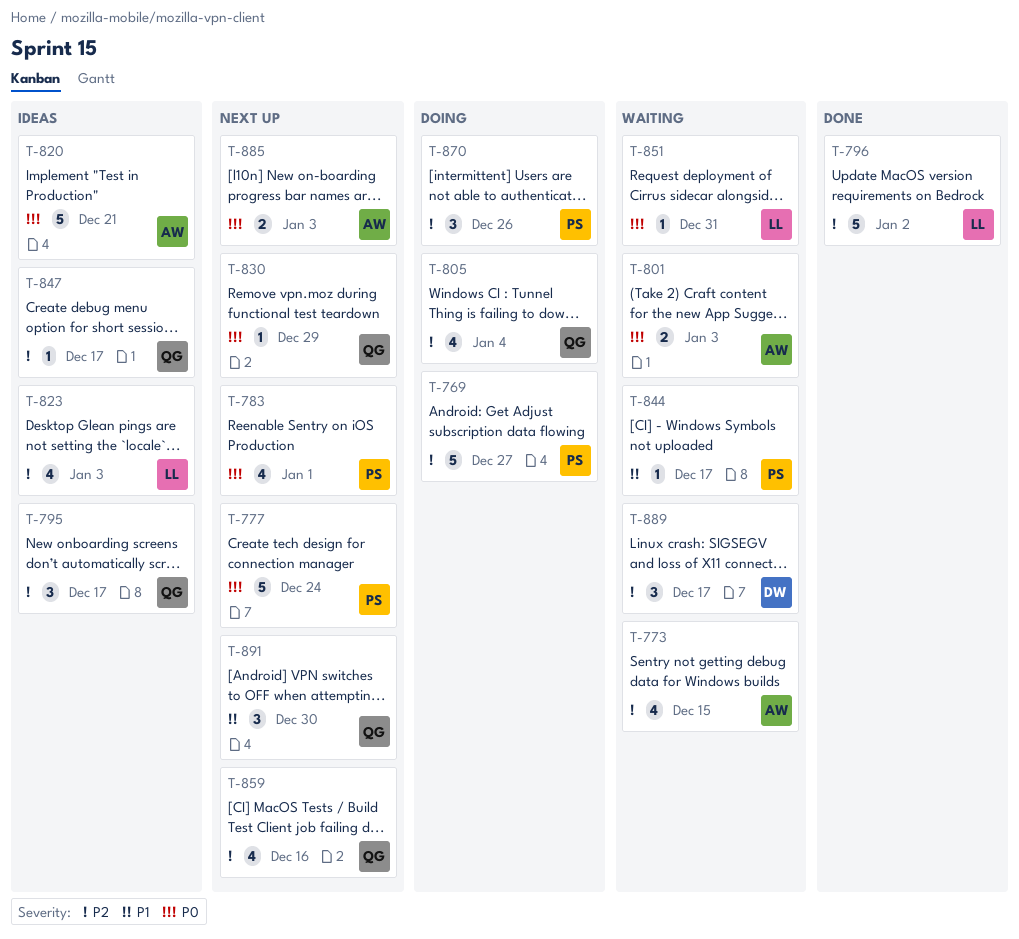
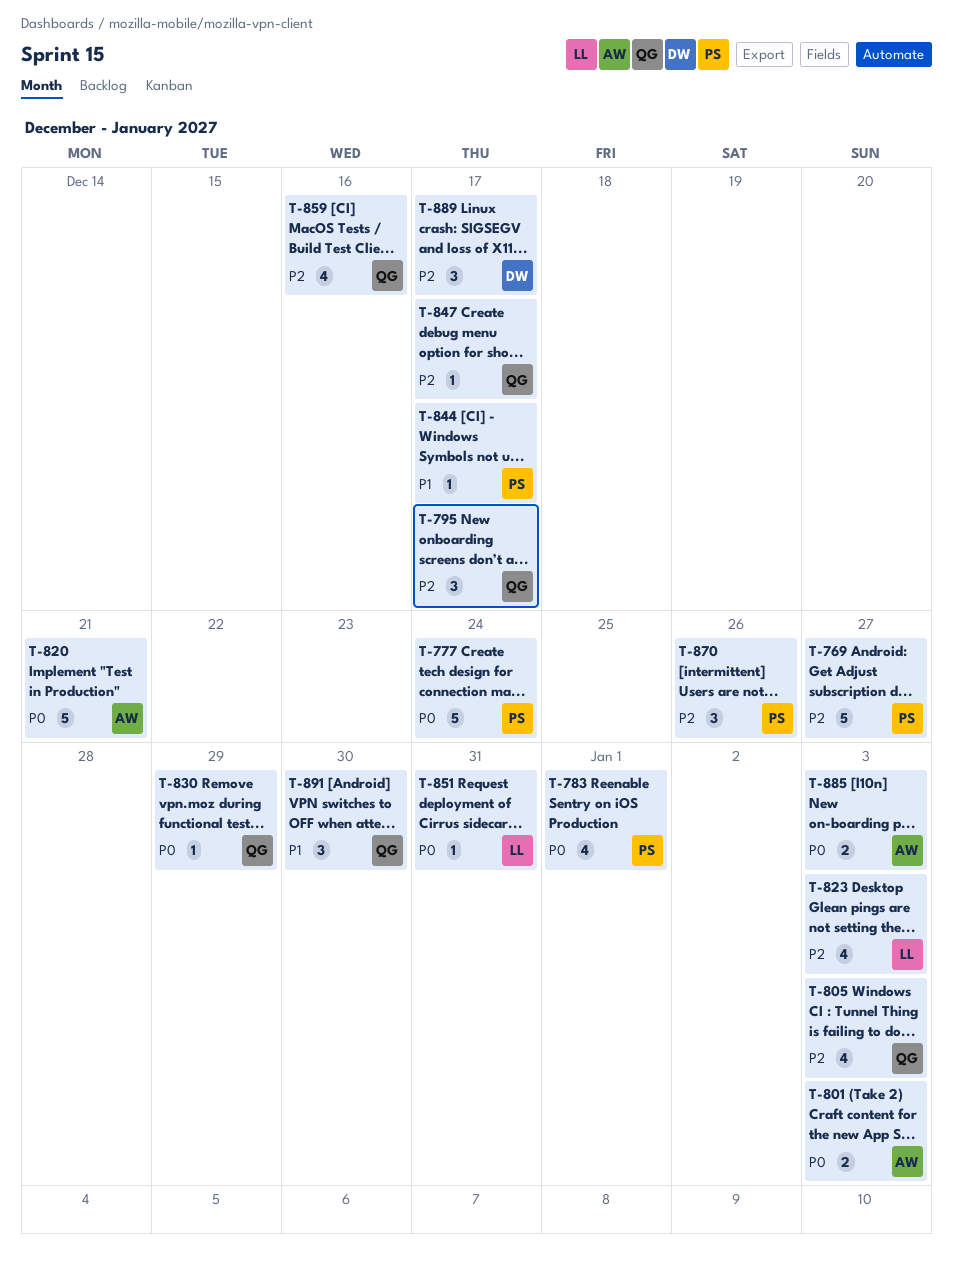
T-773: present -> none
T-796: present -> none
T-805, due: Jan 4 -> Jan 3

